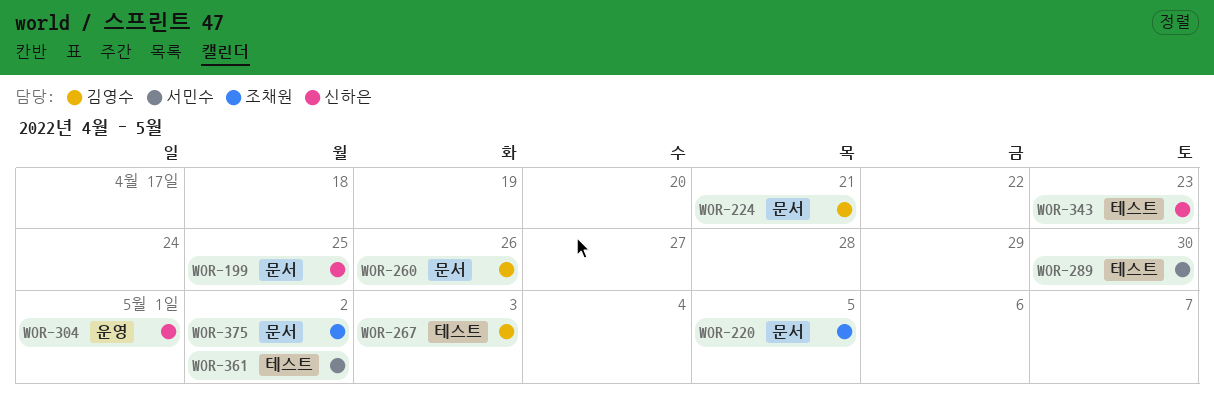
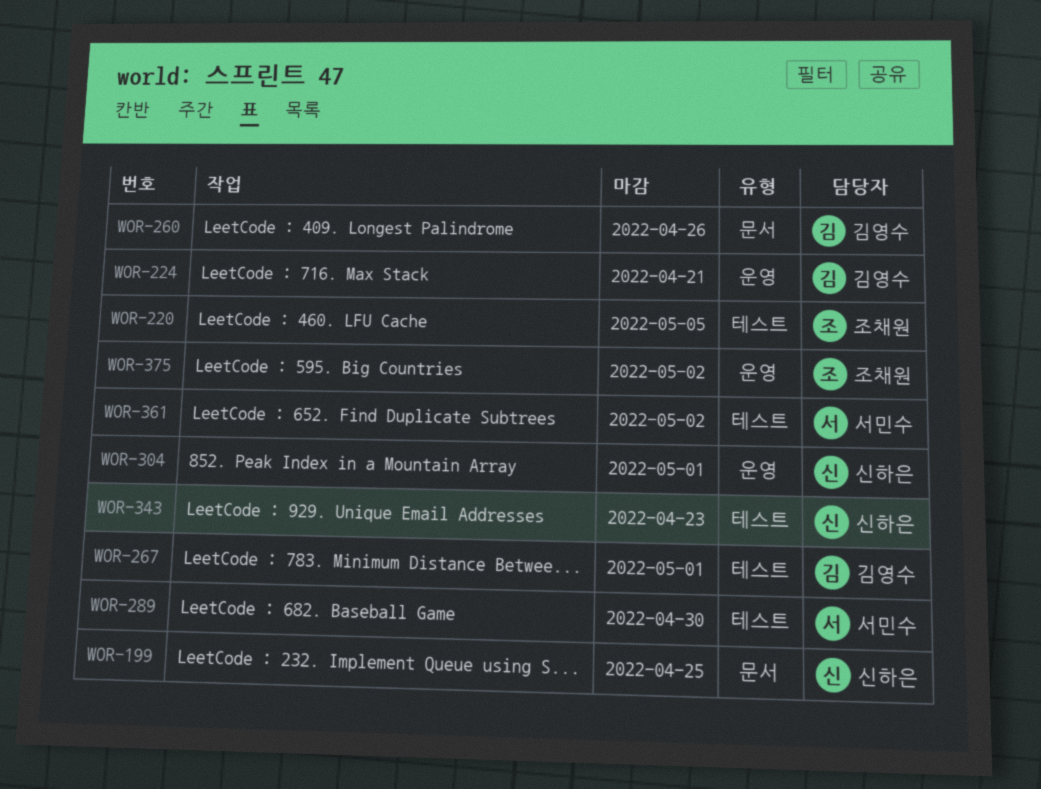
WOR-220, label: 문서 -> 테스트
WOR-224, label: 문서 -> 운영
WOR-267, due: May 3 -> May 1
WOR-375, label: 문서 -> 운영

